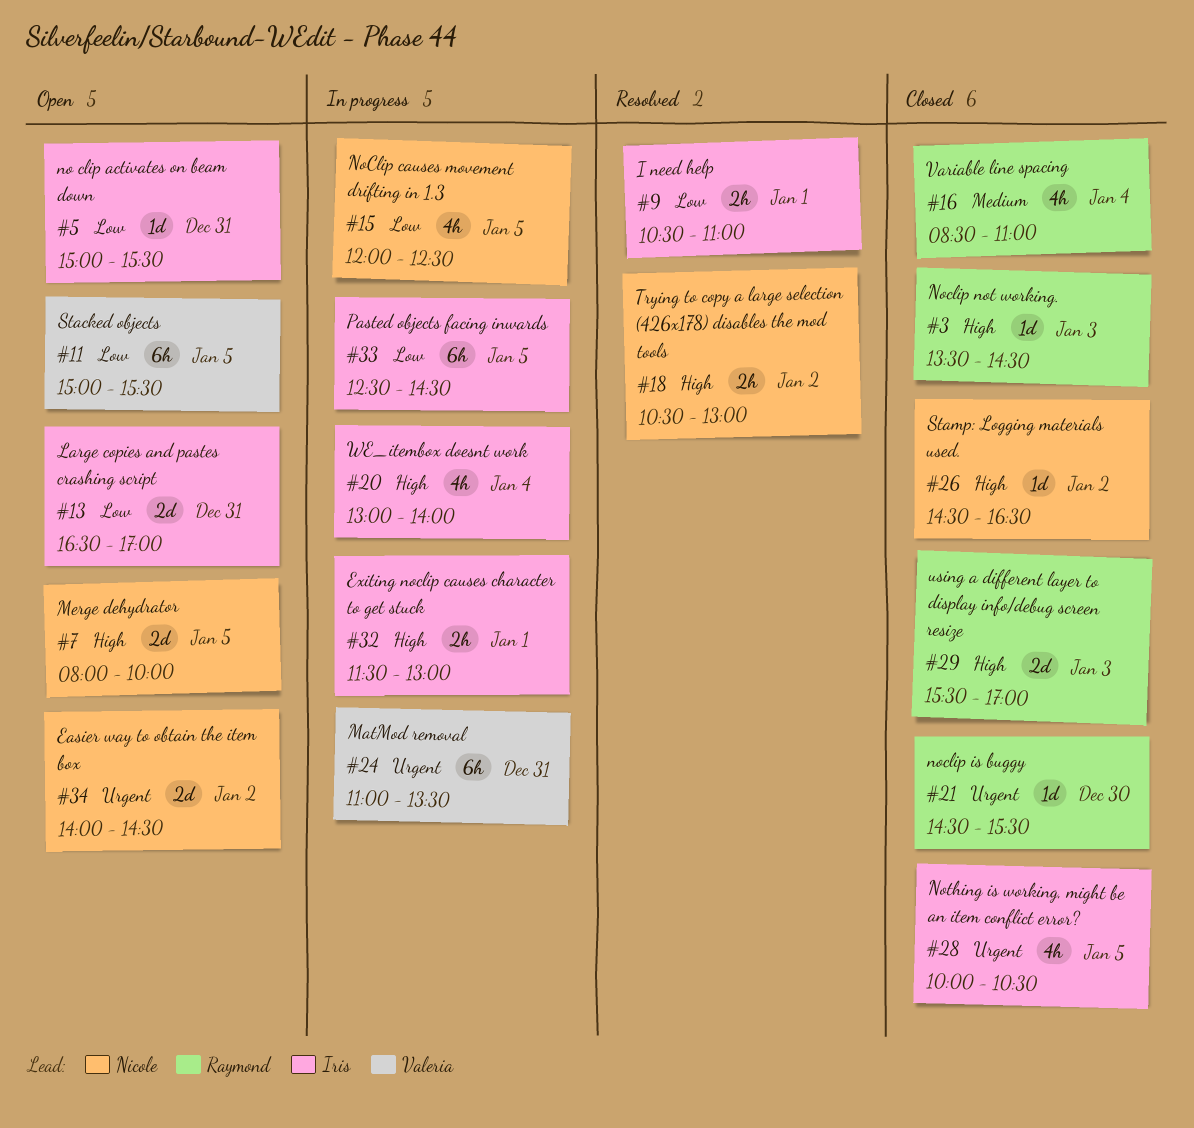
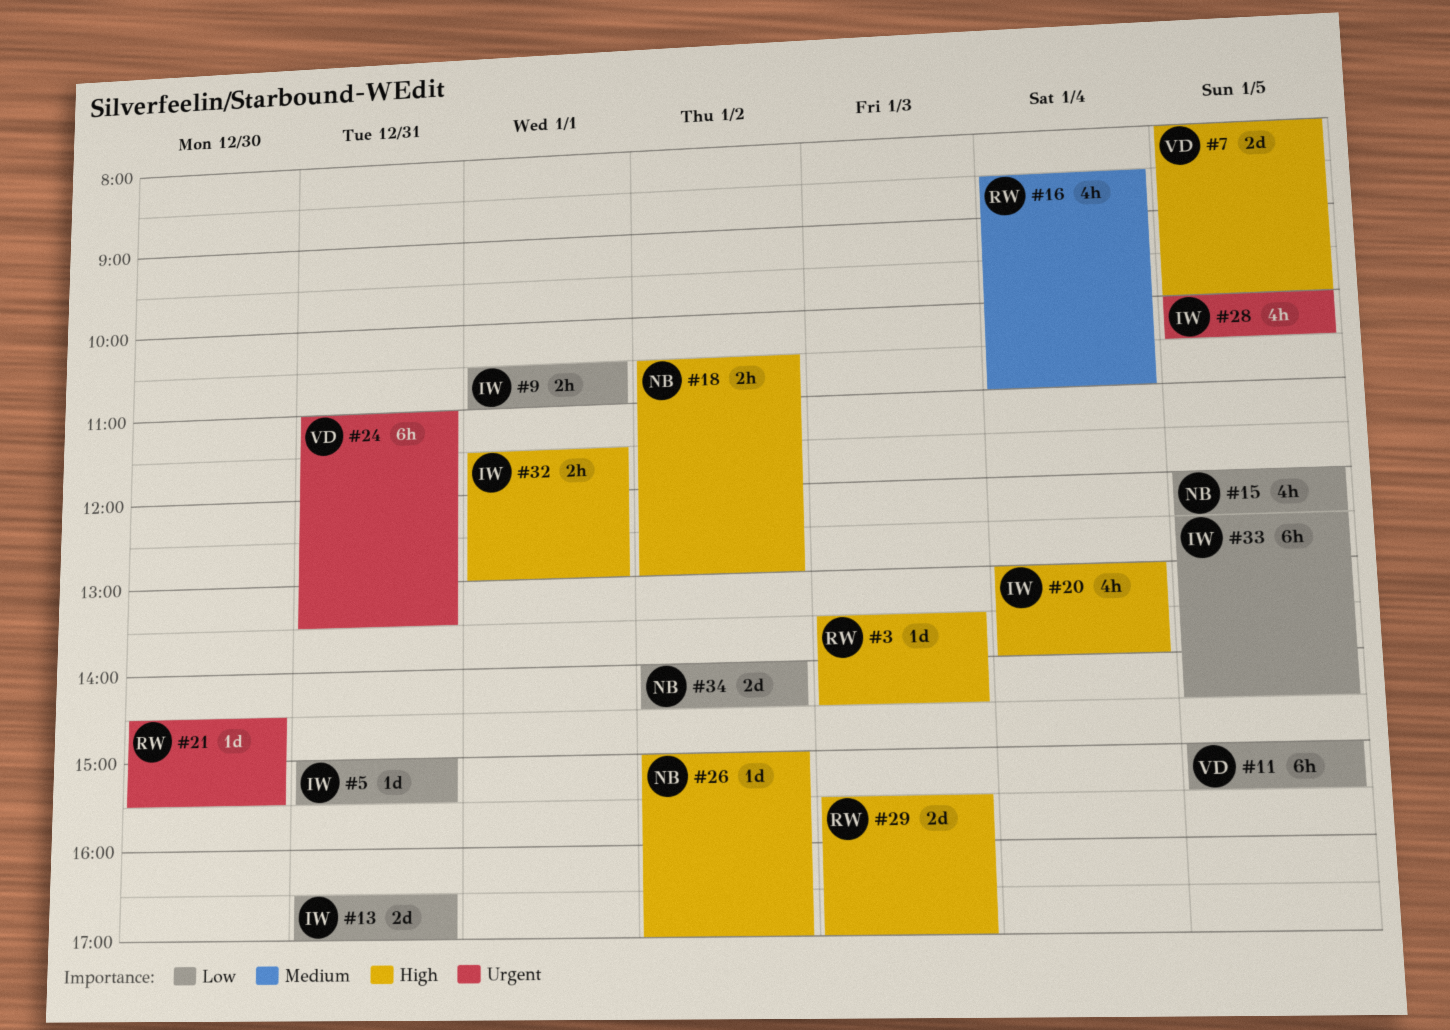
#7, owner: Nicole -> Valeria
#26, begins: 14:30 -> 15:00
#26, ends: 16:30 -> 17:00
#34, priority: Urgent -> Low

